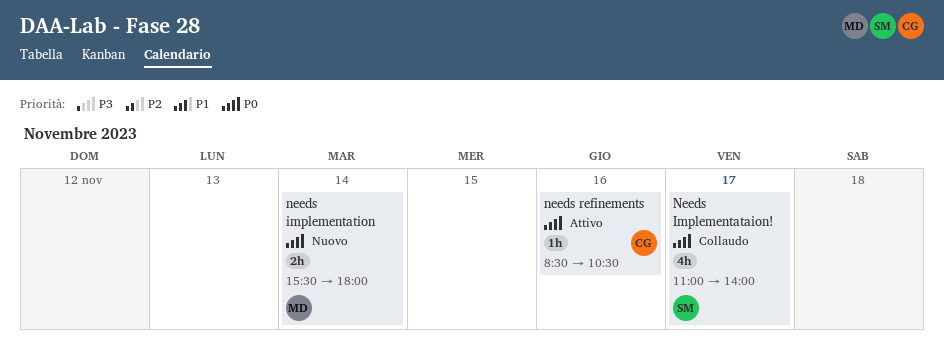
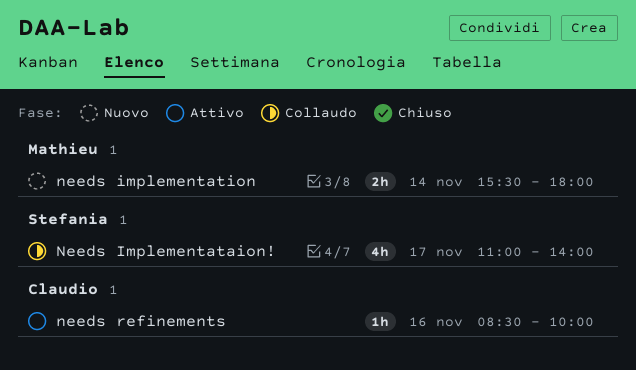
needs refinements, ends: 10:30 -> 10:00

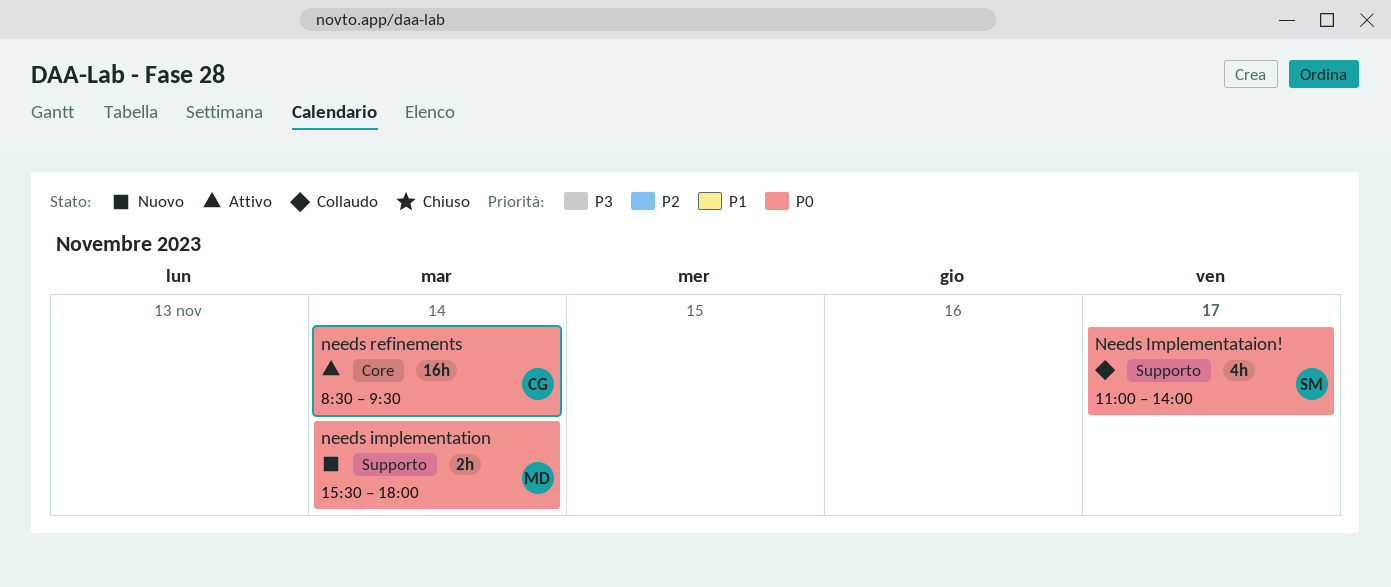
needs refinements, estimate: 1h -> 16h
needs refinements, day: Nov 16 -> Nov 14
needs refinements, ends: 10:00 -> 09:30

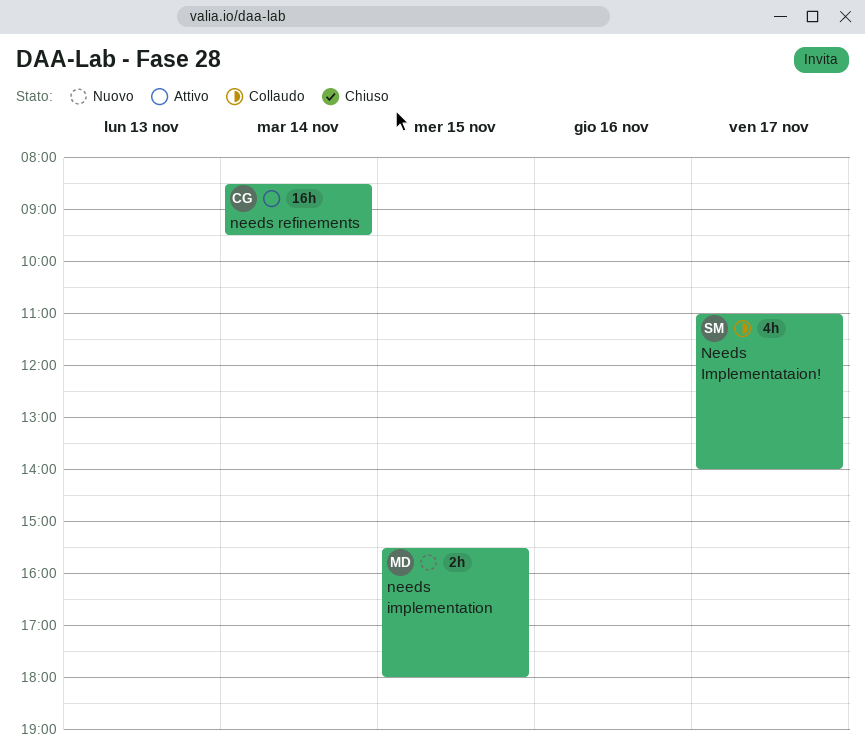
needs implementation, day: Nov 14 -> Nov 15

